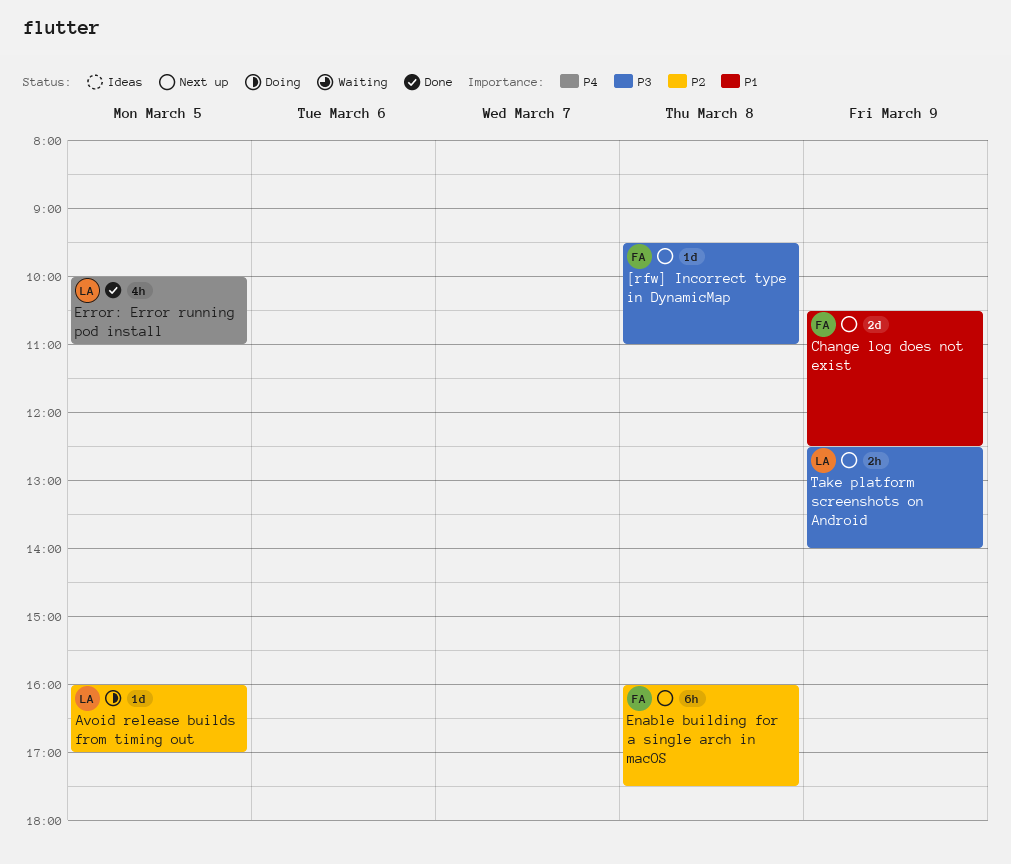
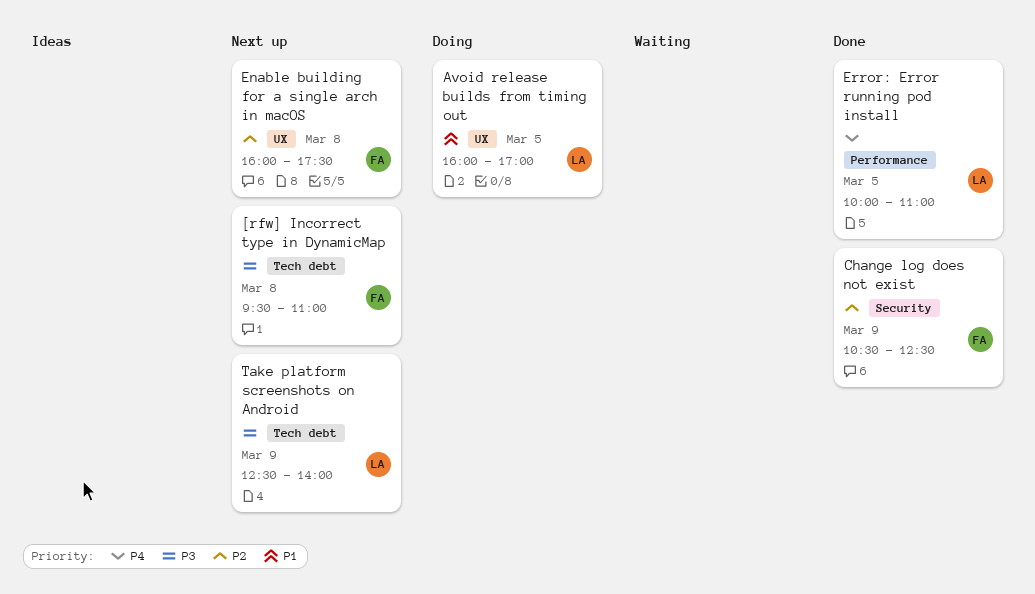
Avoid release builds from timing out, priority: P2 -> P1
Change log does not exist, status: Next up -> Done
Change log does not exist, priority: P1 -> P2

